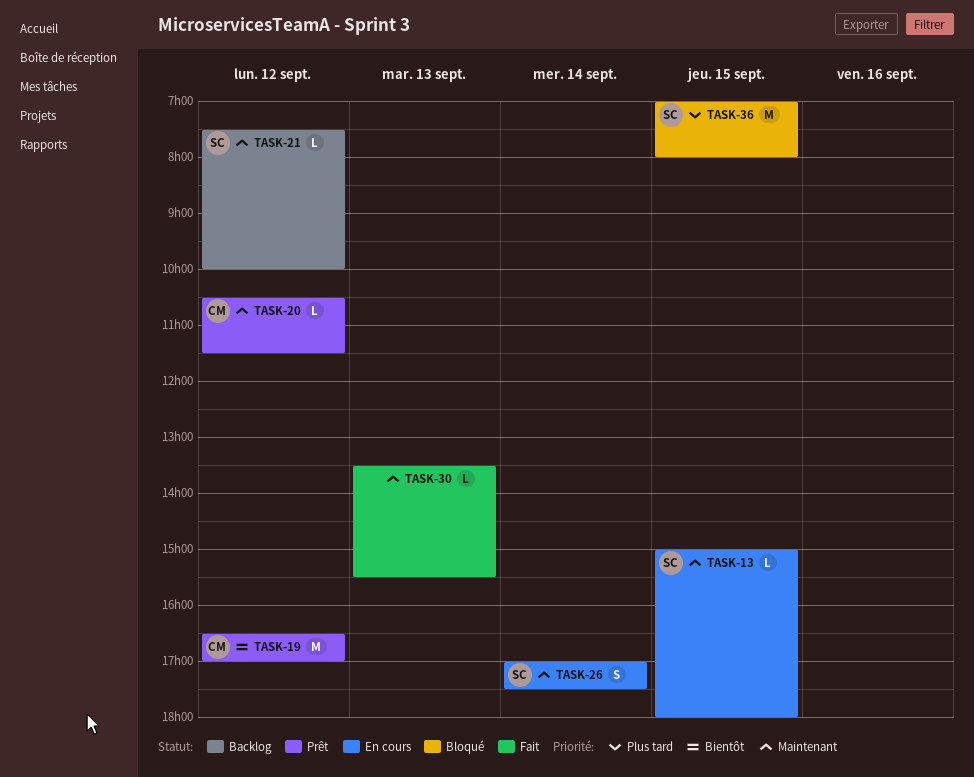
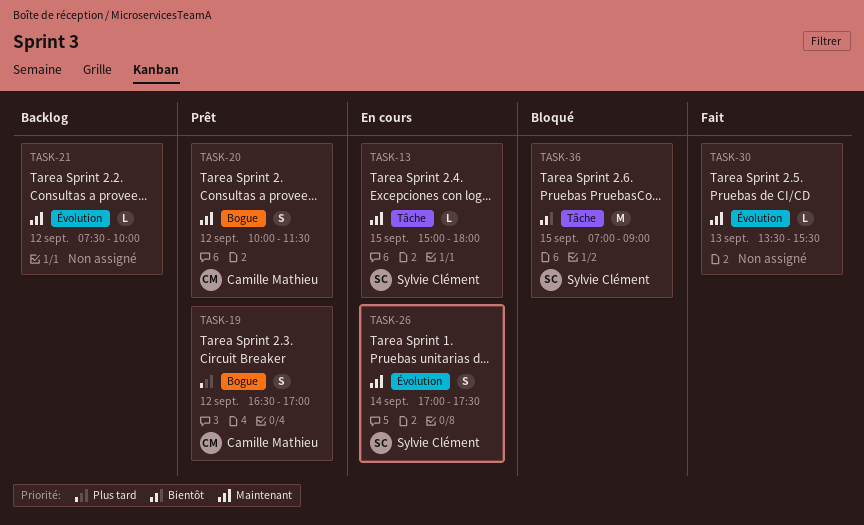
TASK-19, priority: Bientôt -> Plus tard
TASK-19, estimate: M -> S
TASK-20, estimate: L -> S
TASK-20, begins: 10:30 -> 10:00
TASK-21, owner: Sylvie Clément -> none
TASK-36, priority: Plus tard -> Bientôt
TASK-36, ends: 08:00 -> 09:00

